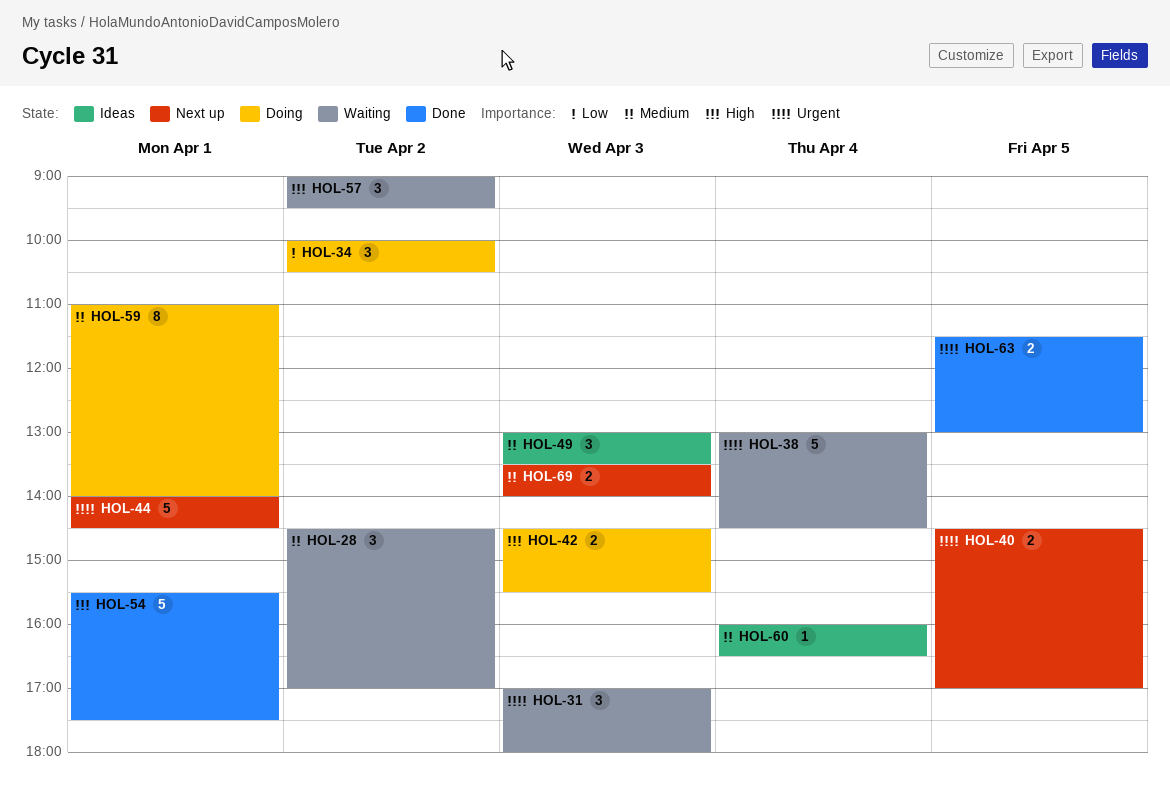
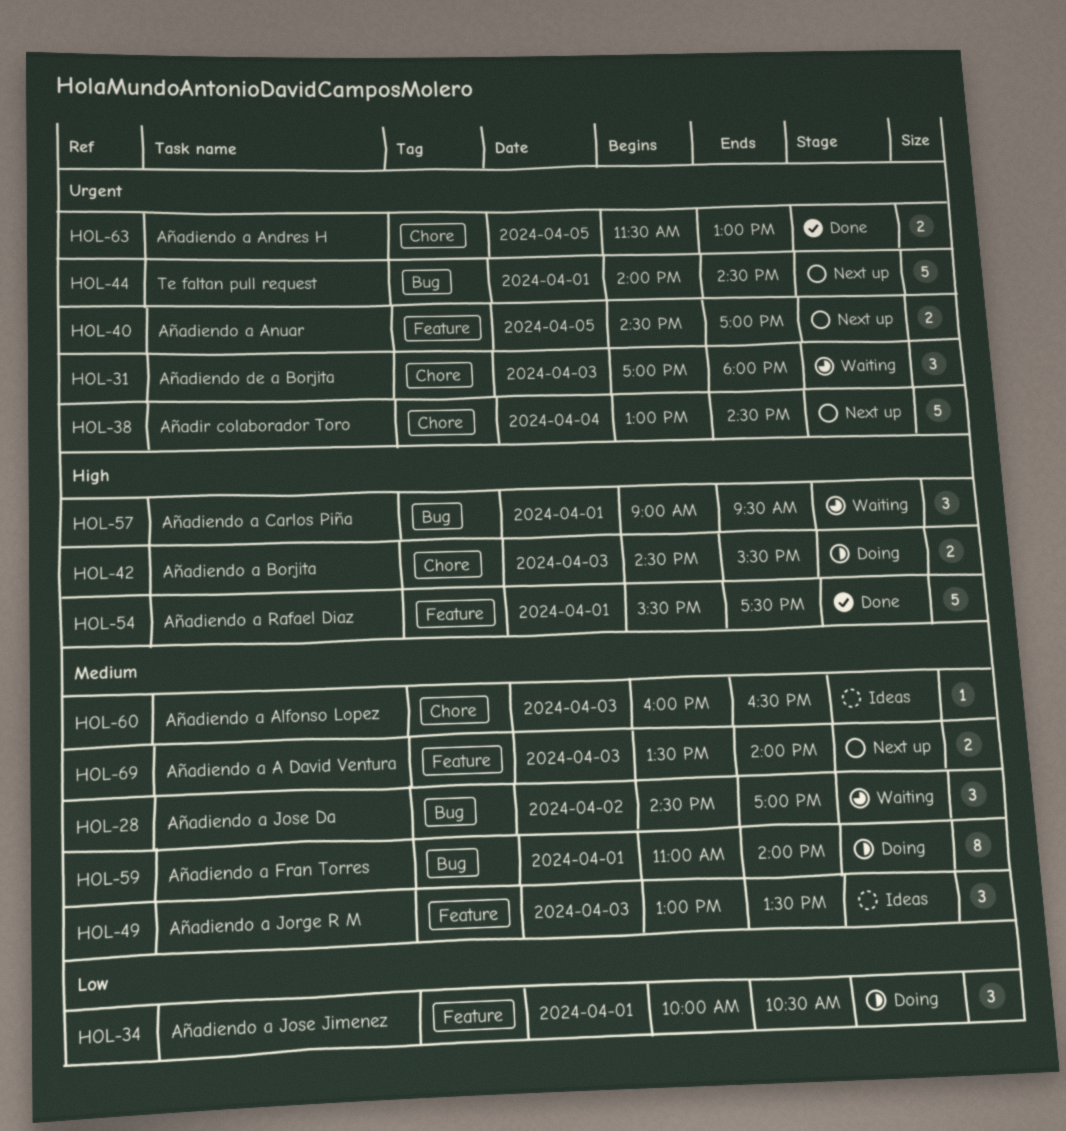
HOL-34, day: Apr 2 -> Apr 1
HOL-38, status: Waiting -> Next up
HOL-57, day: Apr 2 -> Apr 1
HOL-60, day: Apr 4 -> Apr 3

